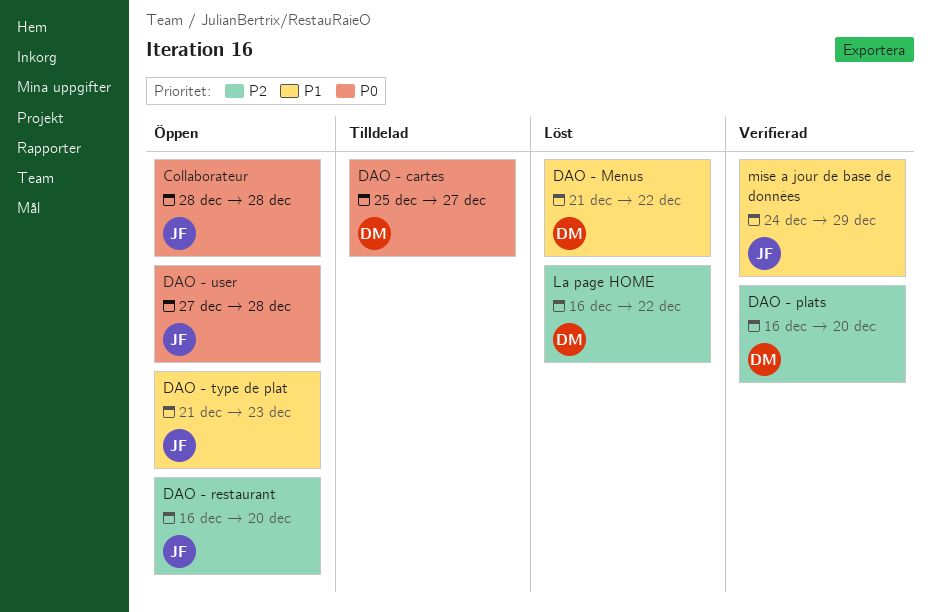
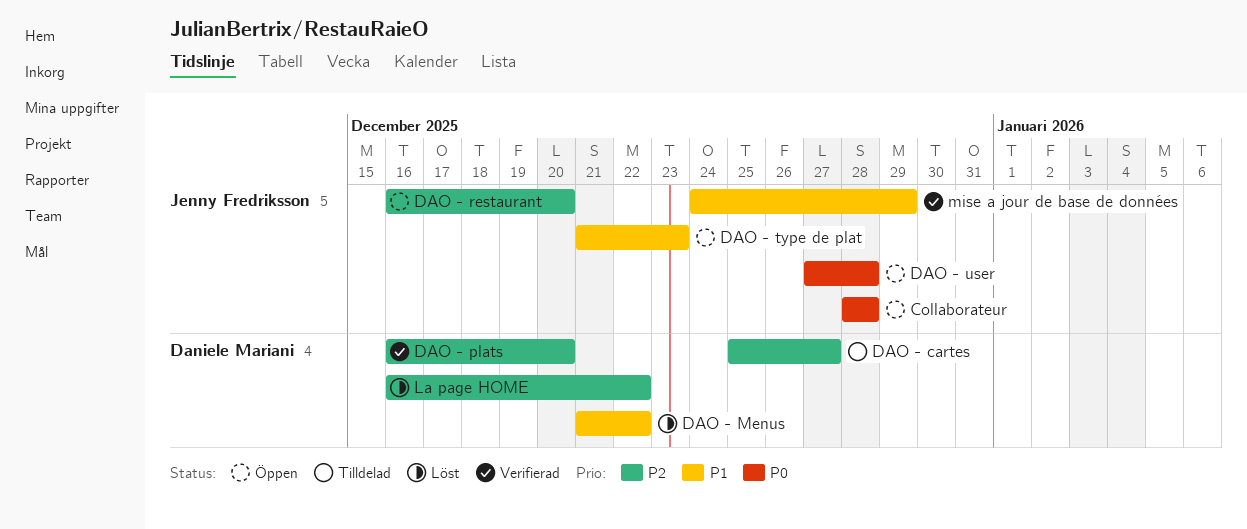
DAO - cartes, priority: P0 -> P2

